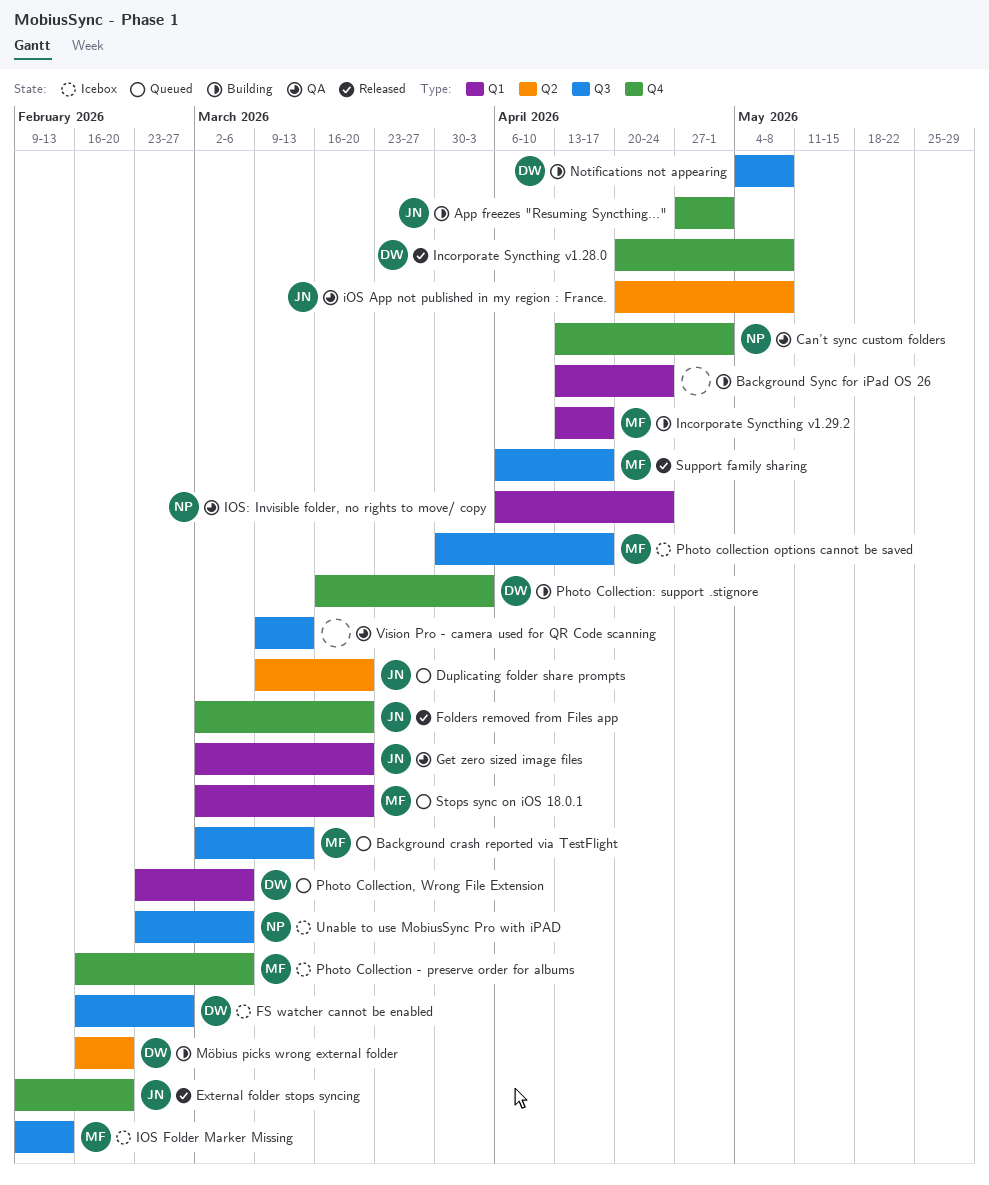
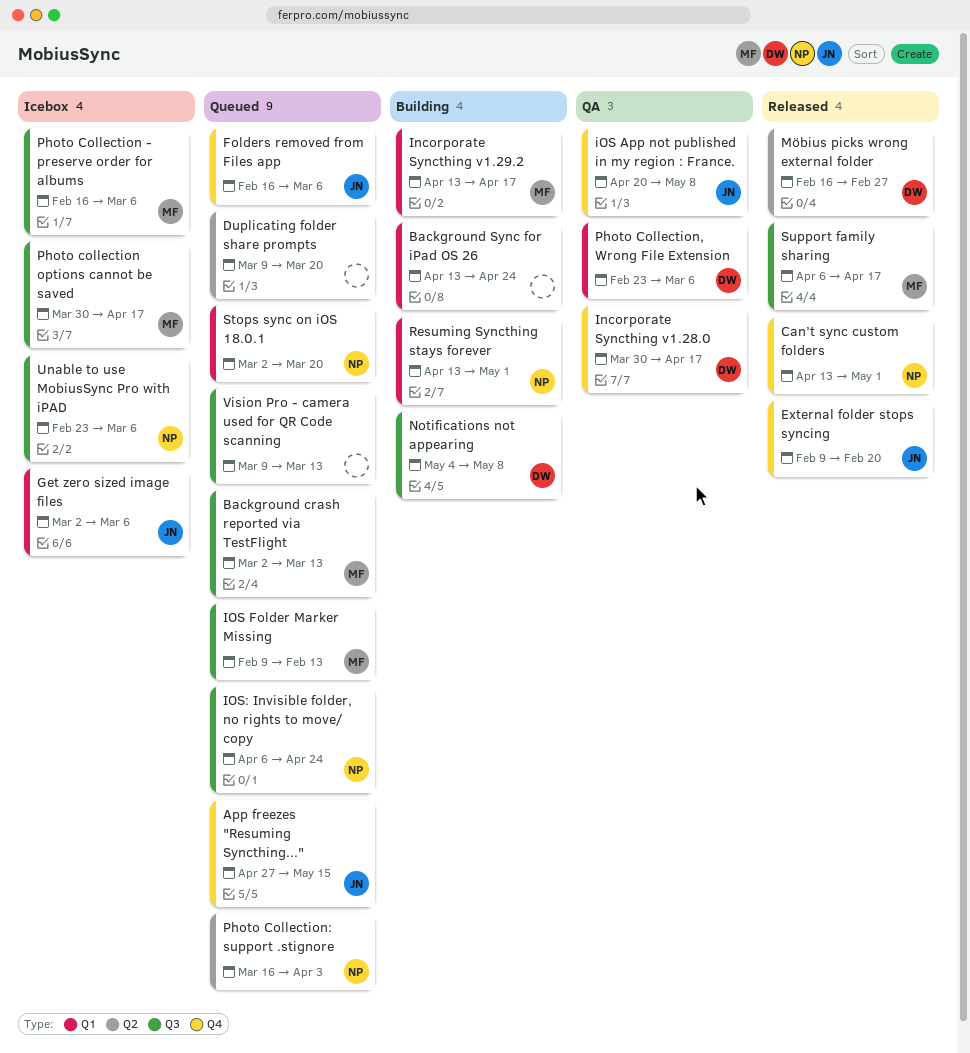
App freezes "Resuming Syncthing...", status: Building -> Queued
App freezes "Resuming Syncthing...", due: May 1 -> May 15
Can’t sync custom folders, status: QA -> Released
Duplicating folder share prompts, owner: JN -> none
Folders removed from Files app, status: Released -> Queued
Folders removed from Files app, start: Mar 2 -> Feb 16
Folders removed from Files app, due: Mar 20 -> Mar 6
FS watcher cannot be enabled: present -> none
Get zero sized image files, status: QA -> Icebox
Get zero sized image files, due: Mar 20 -> Mar 6
Incorporate Syncthing v1.28.0, status: Released -> QA
Incorporate Syncthing v1.28.0, start: Apr 20 -> Mar 30
Incorporate Syncthing v1.28.0, due: May 8 -> Apr 17
iOS App not published in my region : France., label: Q2 -> Q4
IOS Folder Marker Missing, status: Icebox -> Queued
IOS: Invisible folder, no rights to move/ copy, status: QA -> Queued
IOS: Invisible folder, no rights to move/ copy, label: Q1 -> Q3
Möbius picks wrong external folder, status: Building -> Released
Möbius picks wrong external folder, due: Feb 20 -> Feb 27
Photo Collection - preserve order for albums, label: Q4 -> Q3
Photo Collection, Wrong File Extension, status: Queued -> QA
Photo Collection: support .stignore, status: Building -> Queued
Photo Collection: support .stignore, owner: DW -> NP
Photo Collection: support .stignore, label: Q4 -> Q2
Resuming Syncthing stays forever: none -> present
Stops sync on iOS 18.0.1, owner: MF -> NP
Vision Pro - camera used for QR Code scanning, status: QA -> Queued

